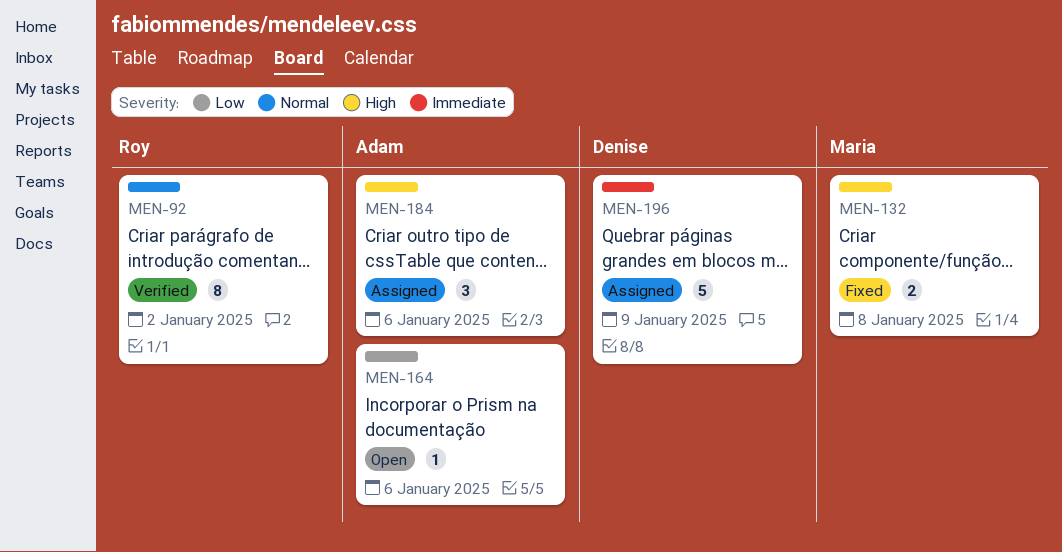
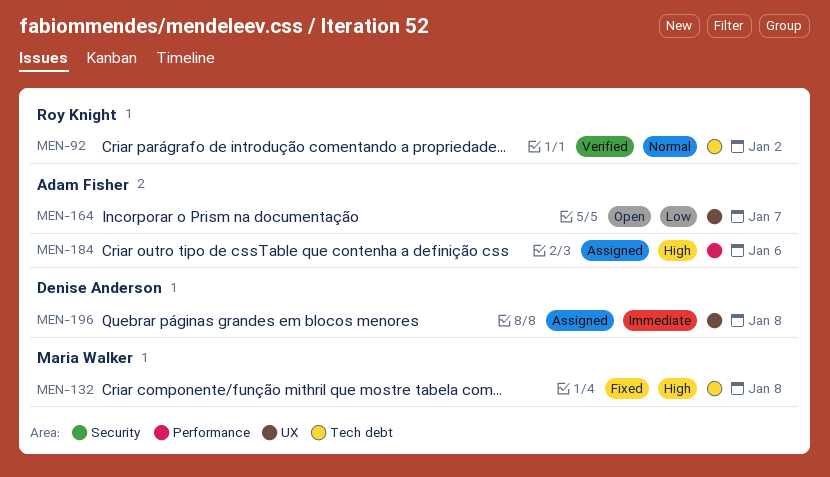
MEN-164, due: Jan 6 -> Jan 7
MEN-196, due: Jan 9 -> Jan 8

